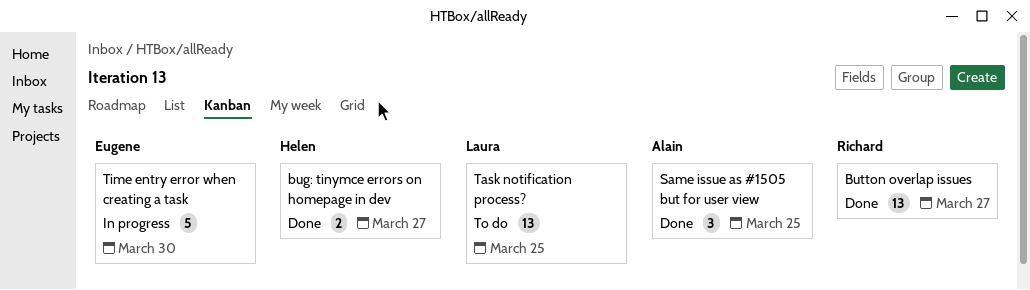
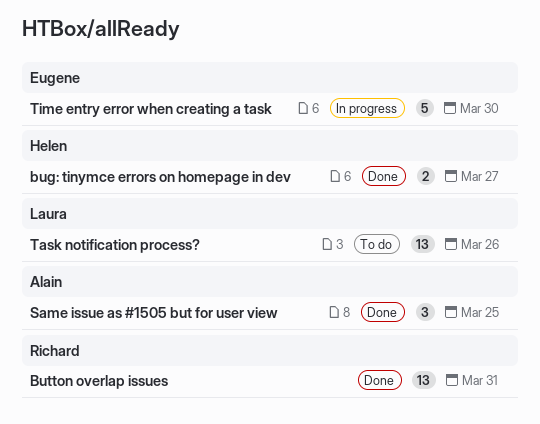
Button overlap issues, due: Mar 27 -> Mar 31
Task notification process?, due: Mar 25 -> Mar 26

